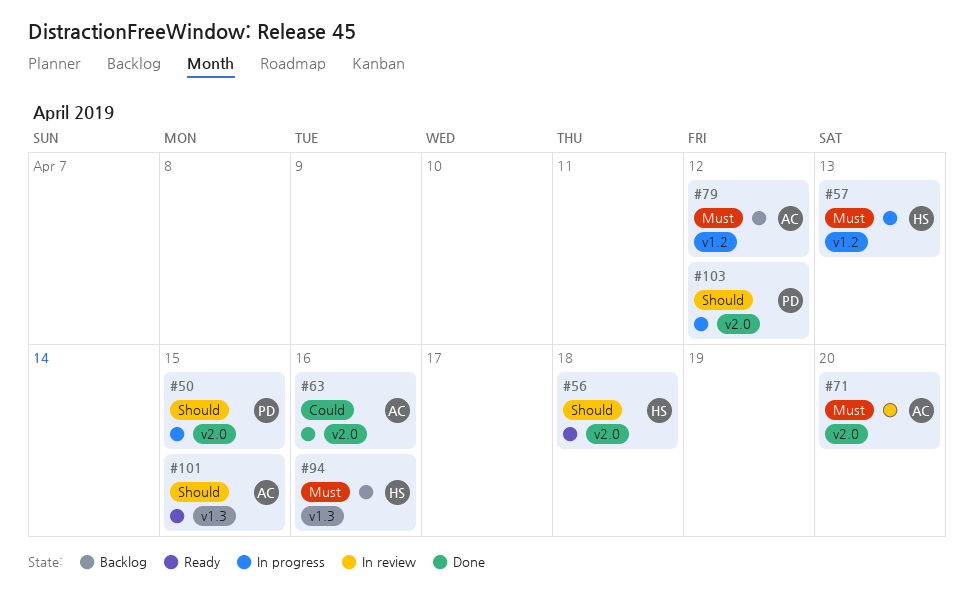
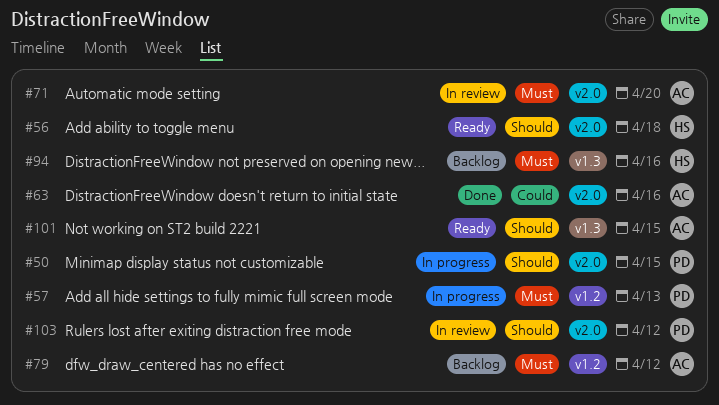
#57, owner: HS -> PD
#103, status: In progress -> In review

